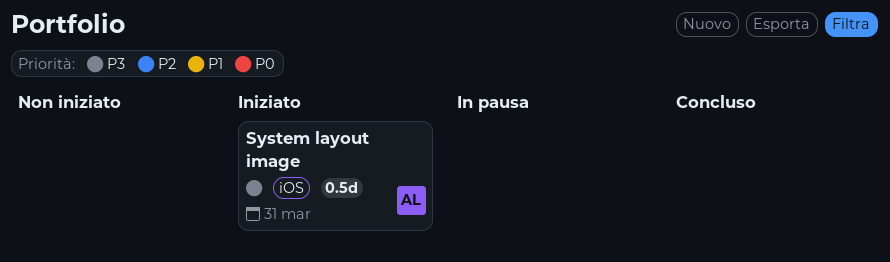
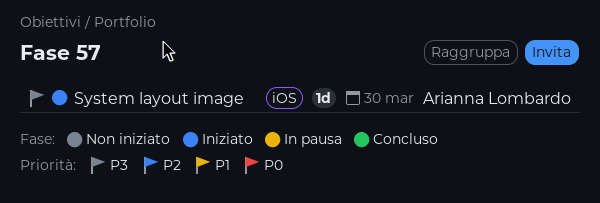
System layout image, estimate: 0.5d -> 1d
System layout image, due: Mar 31 -> Mar 30

